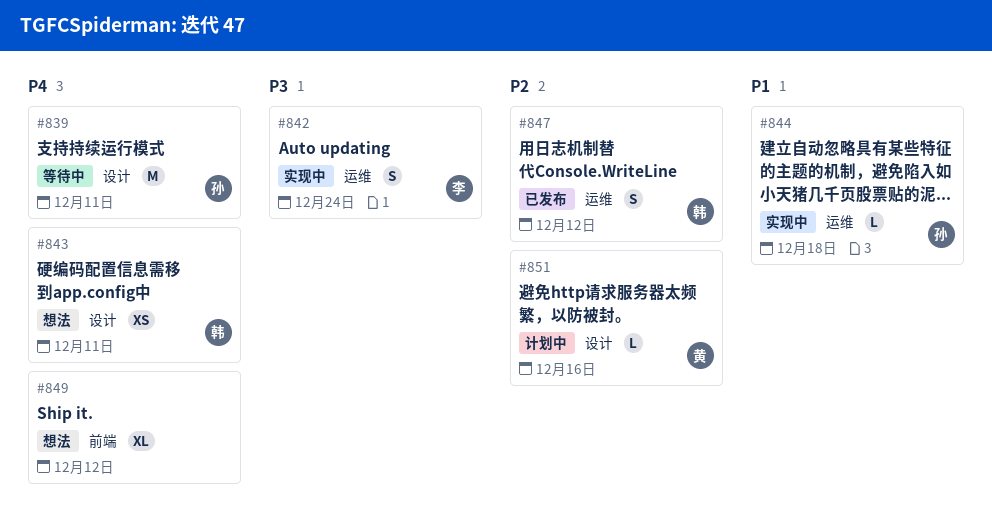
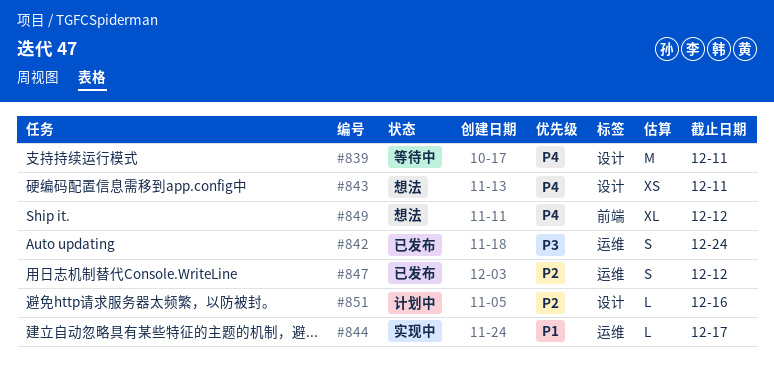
#842, status: 实现中 -> 已发布
#844, due: Dec 18 -> Dec 17

